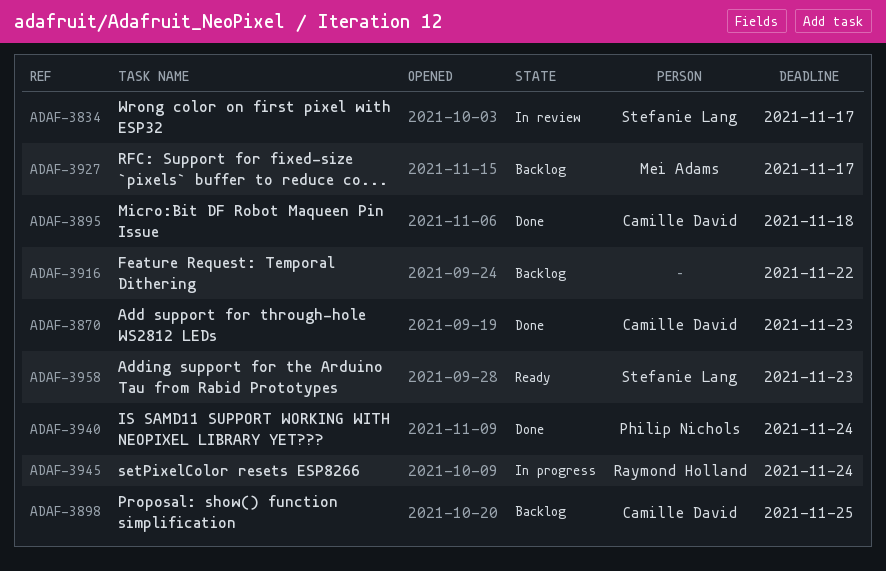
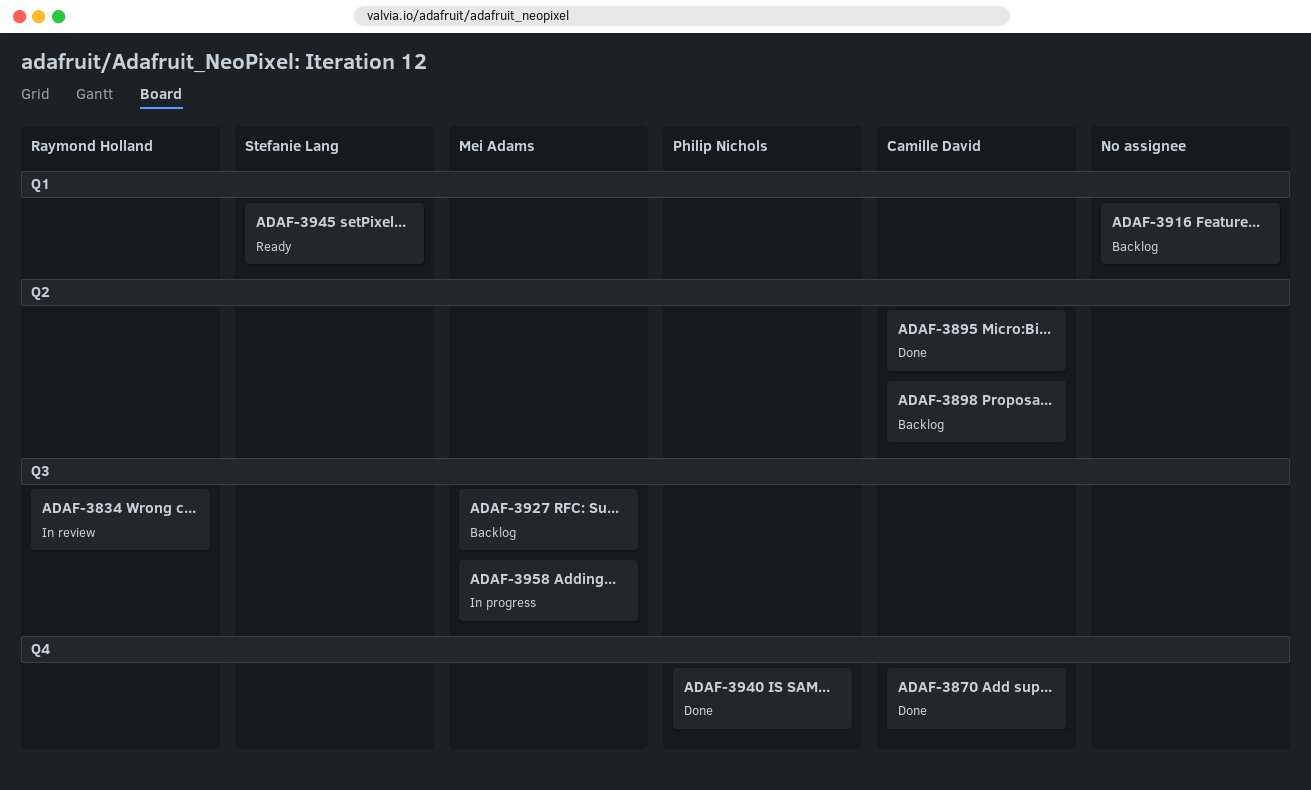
ADAF-3834, owner: Stefanie Lang -> Raymond Holland
ADAF-3945, status: In progress -> Ready
ADAF-3945, owner: Raymond Holland -> Stefanie Lang
ADAF-3958, status: Ready -> In progress
ADAF-3958, owner: Stefanie Lang -> Mei Adams

